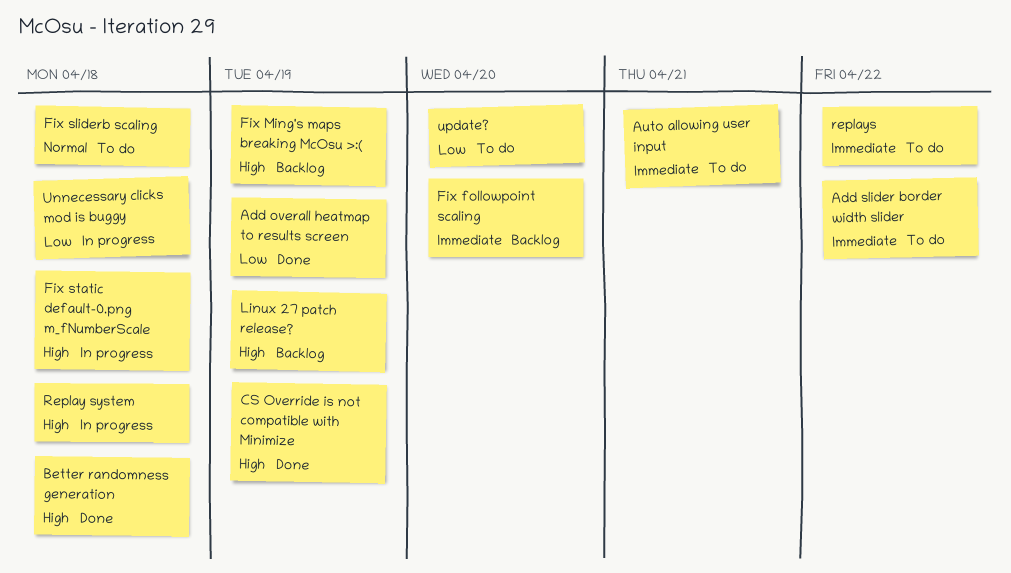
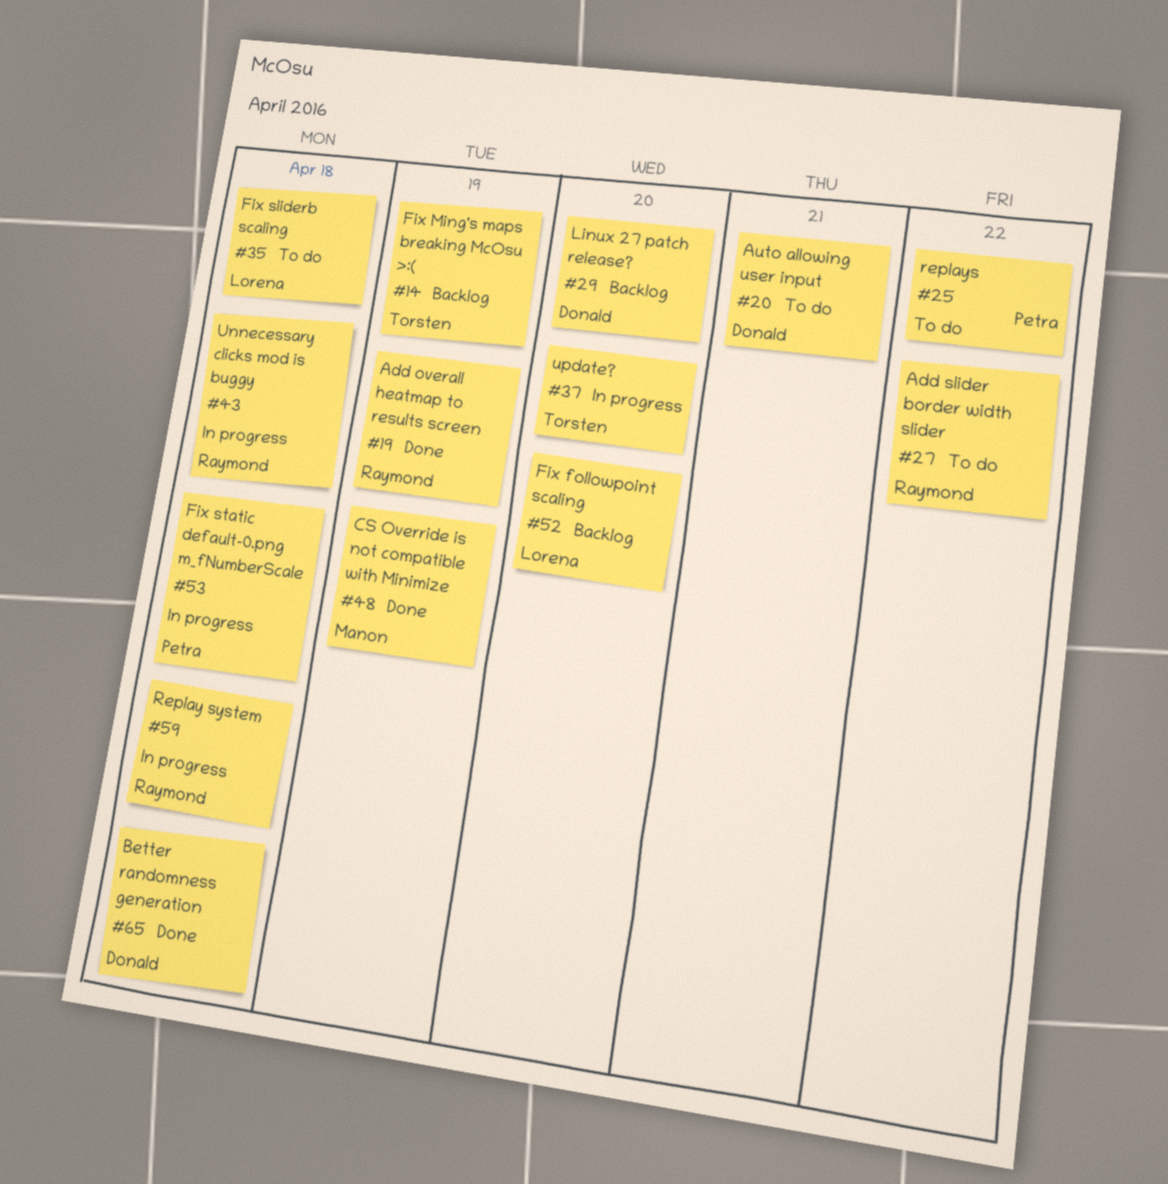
Linux 27 patch release?, due: Apr 19 -> Apr 20
update?, status: To do -> In progress

